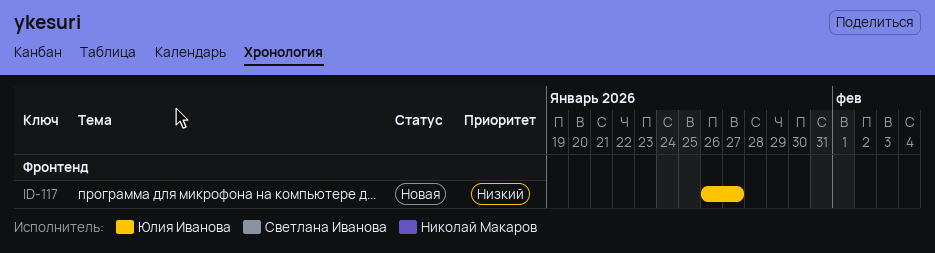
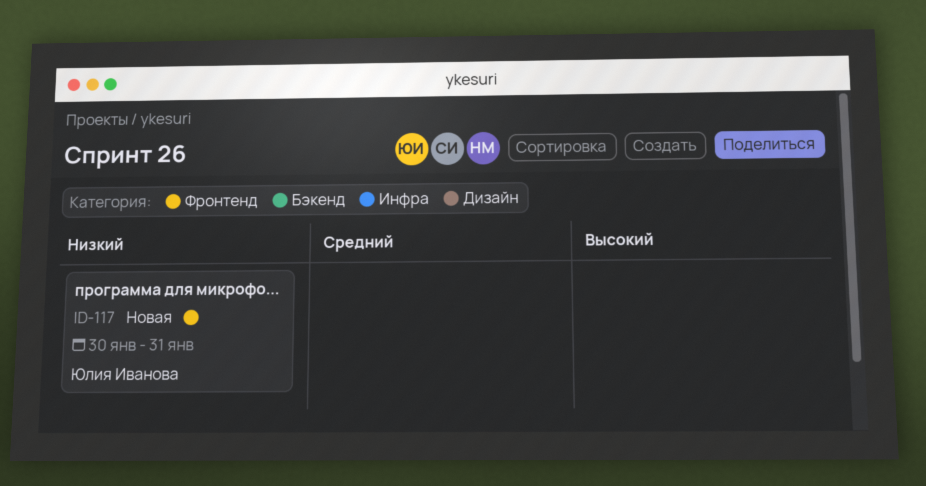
ID-117, start: Jan 26 -> Jan 30
ID-117, due: Jan 27 -> Jan 31

